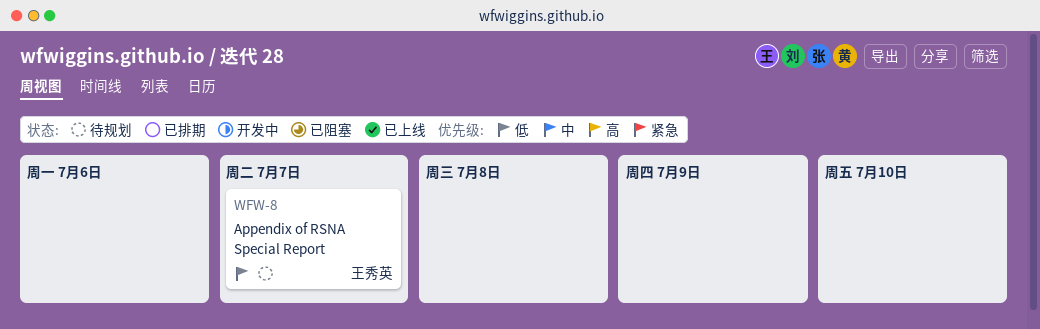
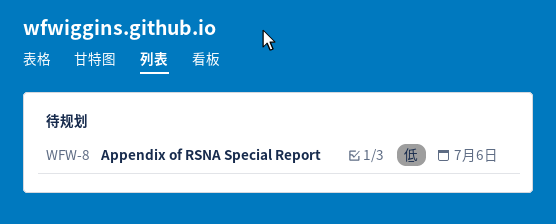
WFW-8, due: Jul 7 -> Jul 6

